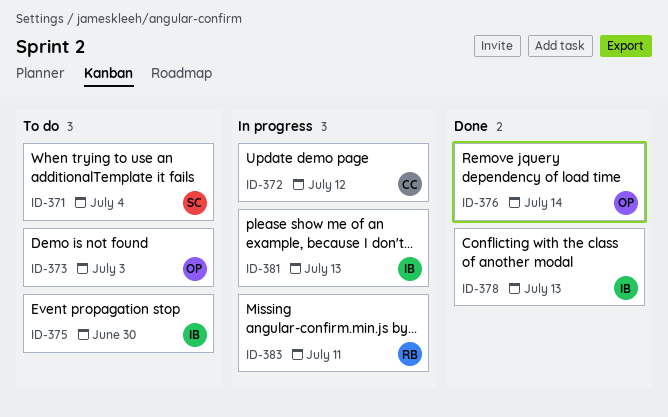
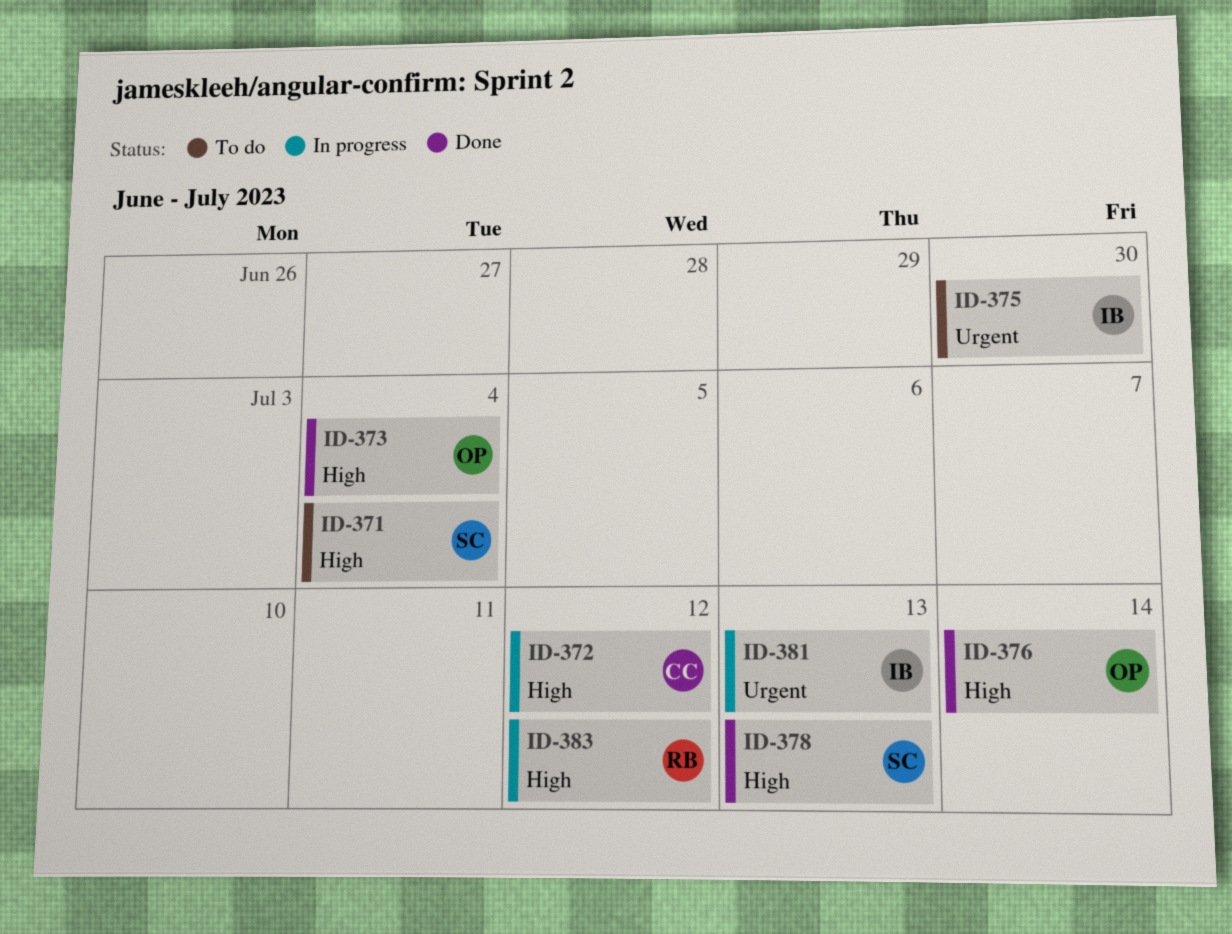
ID-373, status: To do -> Done
ID-373, due: Jul 3 -> Jul 4
ID-378, owner: IB -> SC
ID-383, due: Jul 11 -> Jul 12

